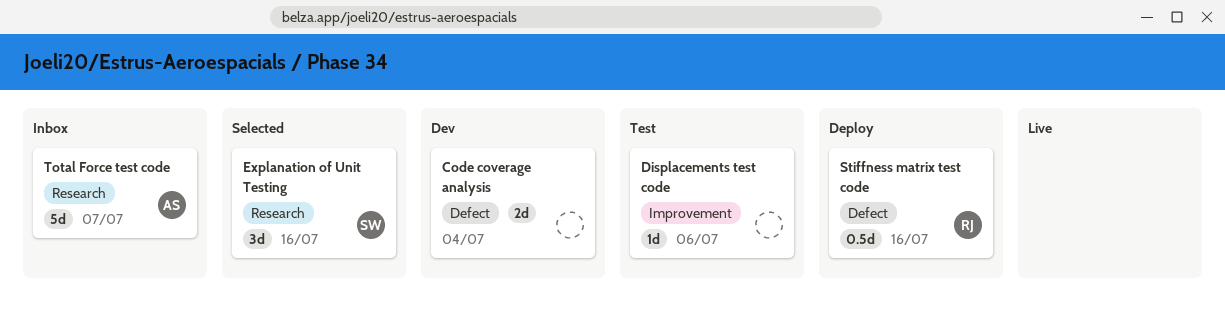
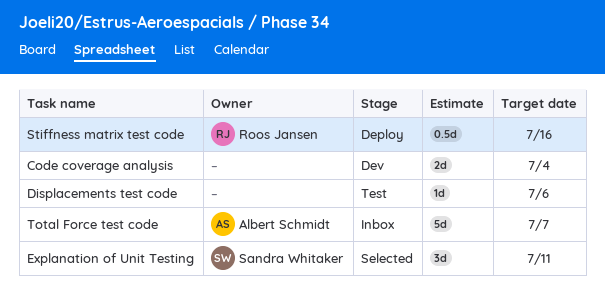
Explanation of Unit Testing, due: Jul 16 -> Jul 11

